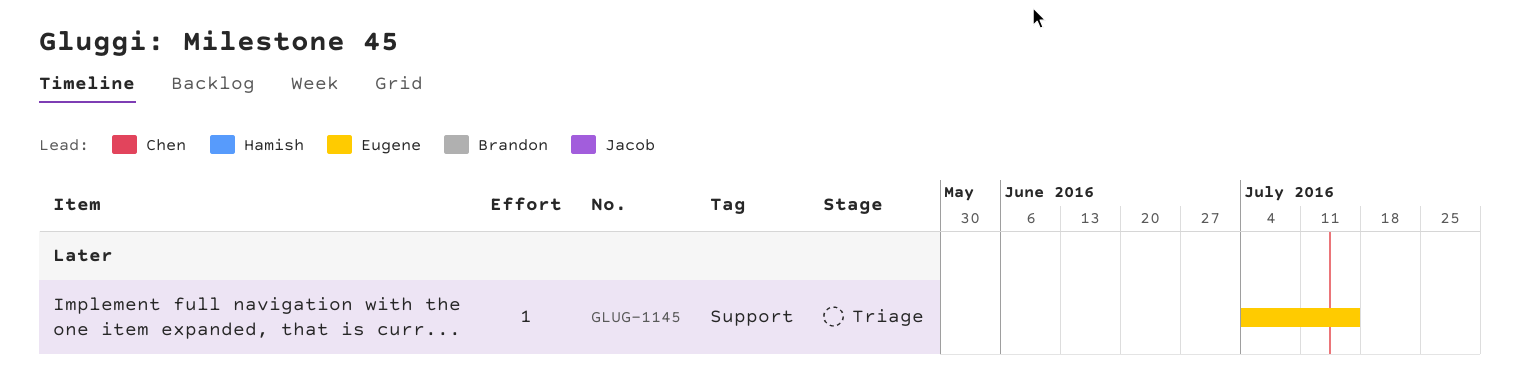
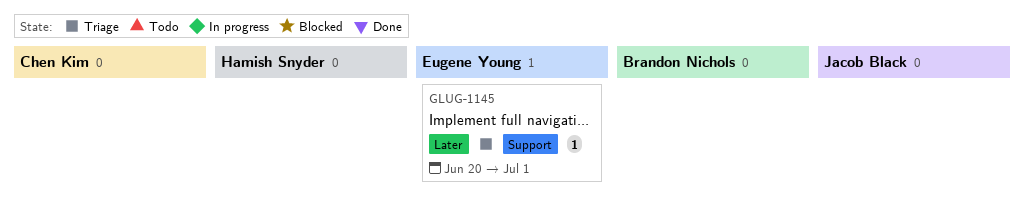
GLUG-1145, start: Jul 4 -> Jun 20
GLUG-1145, due: Jul 15 -> Jul 1

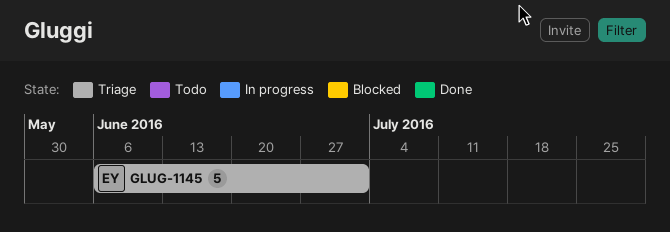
GLUG-1145, estimate: 1 -> 5
GLUG-1145, start: Jun 20 -> Jun 6

